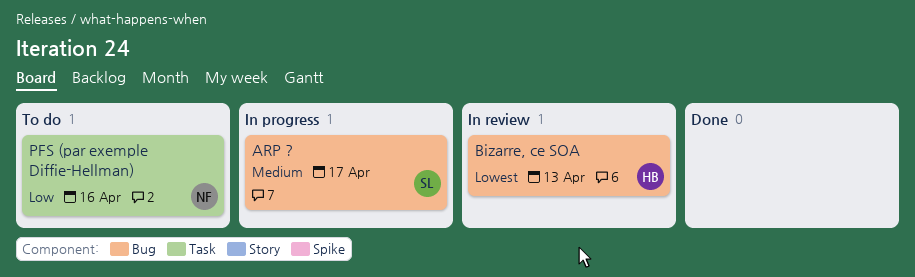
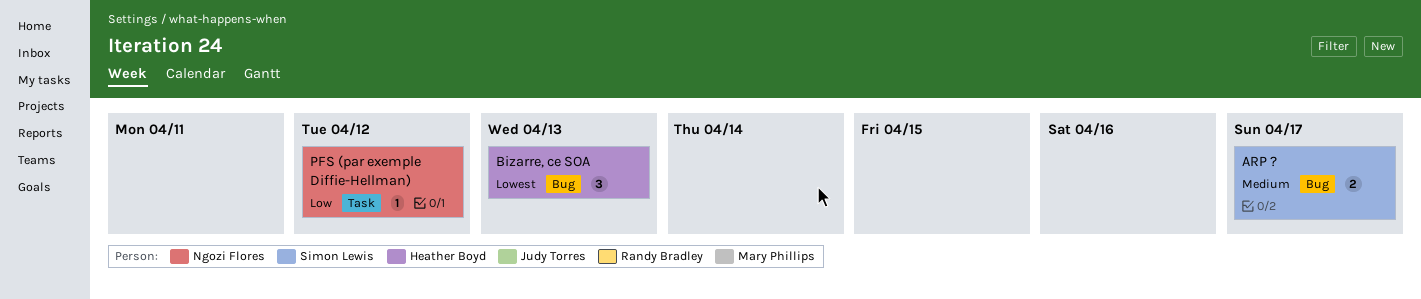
PFS (par exemple Diffie-Hellman), due: Apr 16 -> Apr 12

